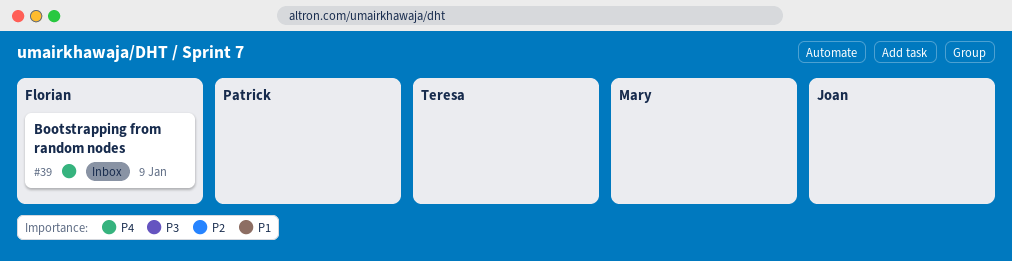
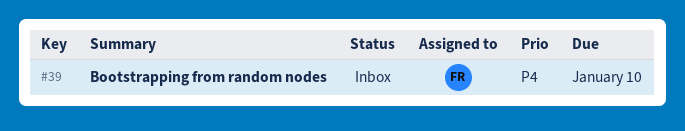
#39, due: Jan 9 -> Jan 10

